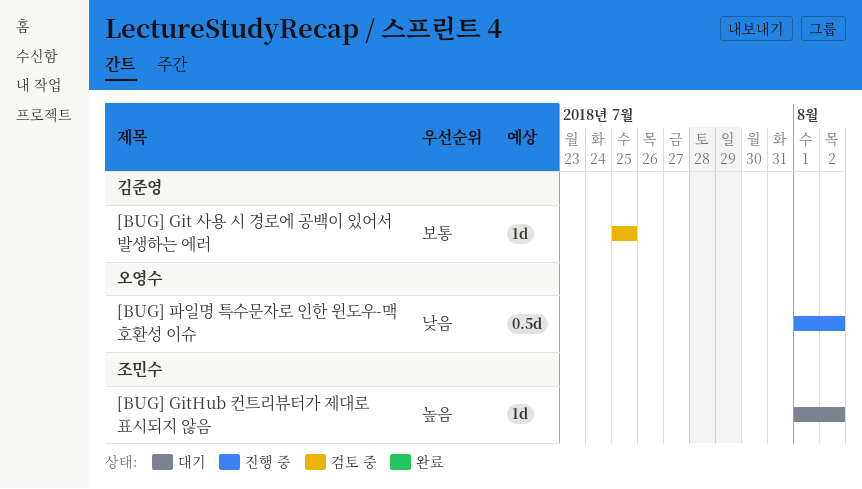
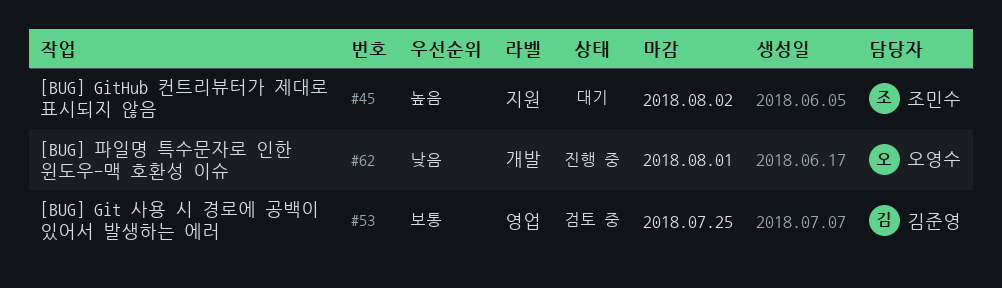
[BUG] 파일명 특수문자로 인한 윈도우-맥 호환성 이슈, due: Aug 2 -> Aug 1

